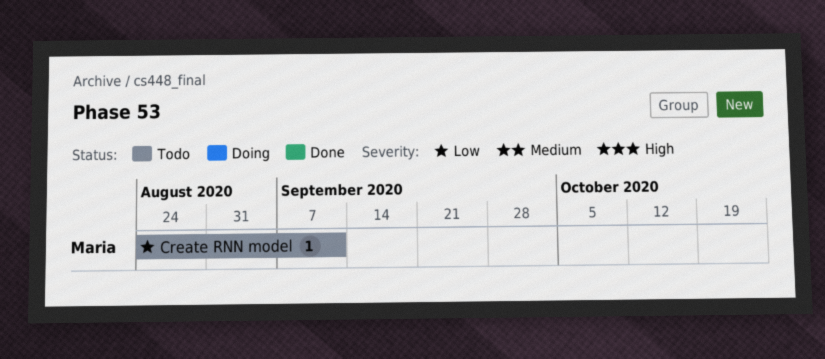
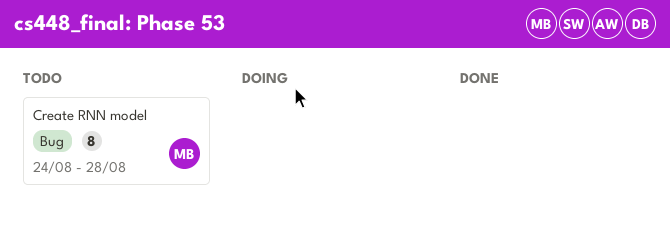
Create RNN model, estimate: 1 -> 8
Create RNN model, due: Sep 11 -> Aug 28

